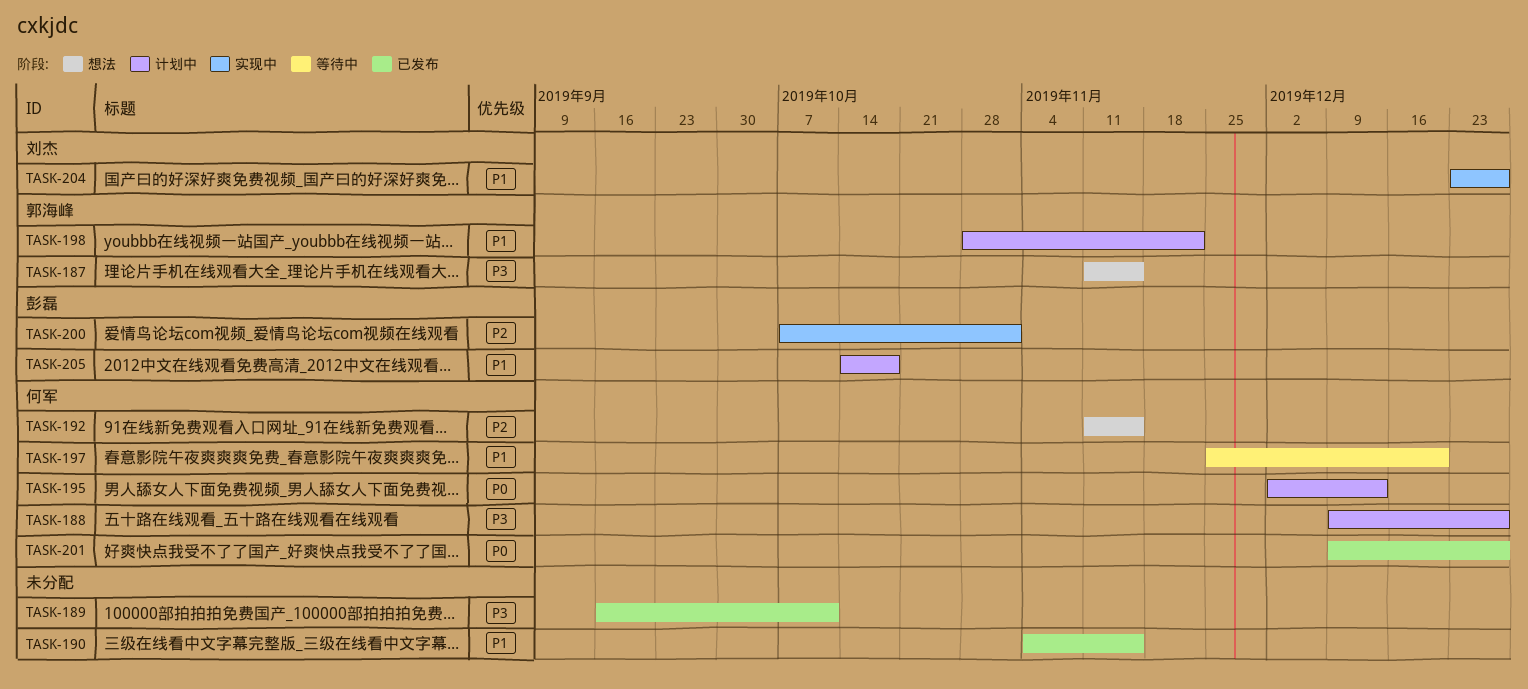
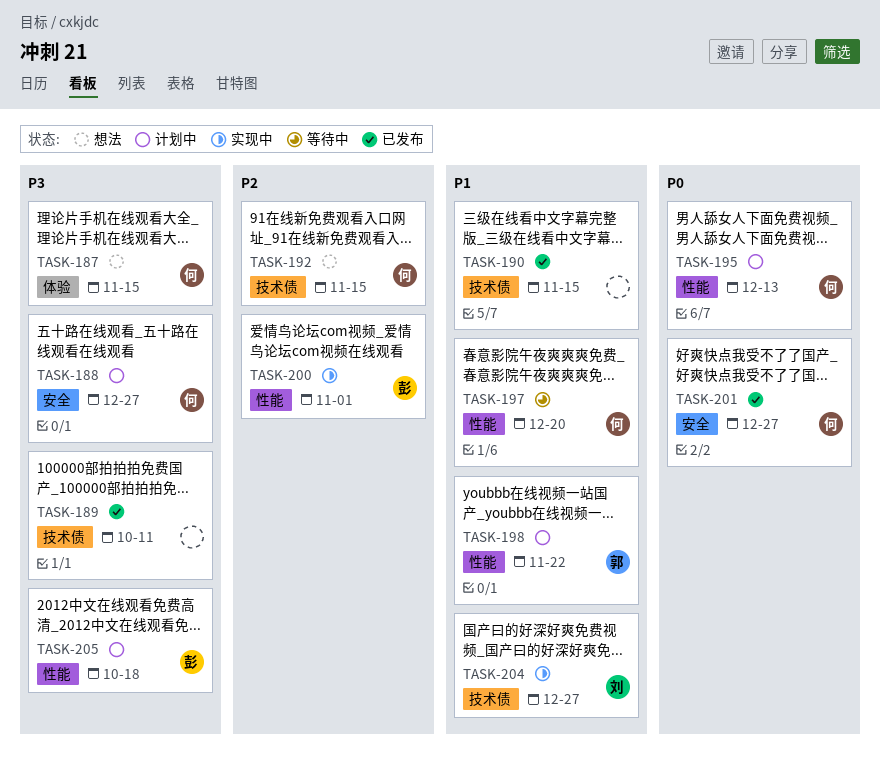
TASK-187, owner: 郭海峰 -> 何军
TASK-205, priority: P1 -> P3

